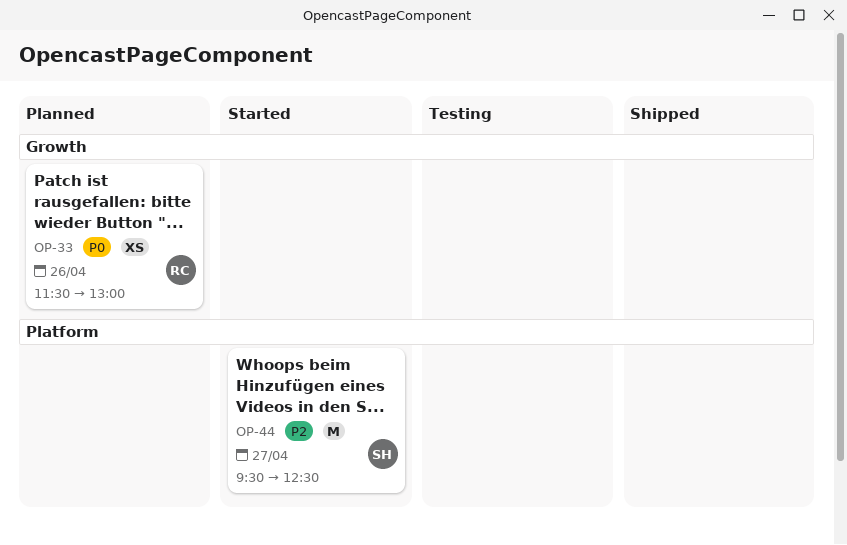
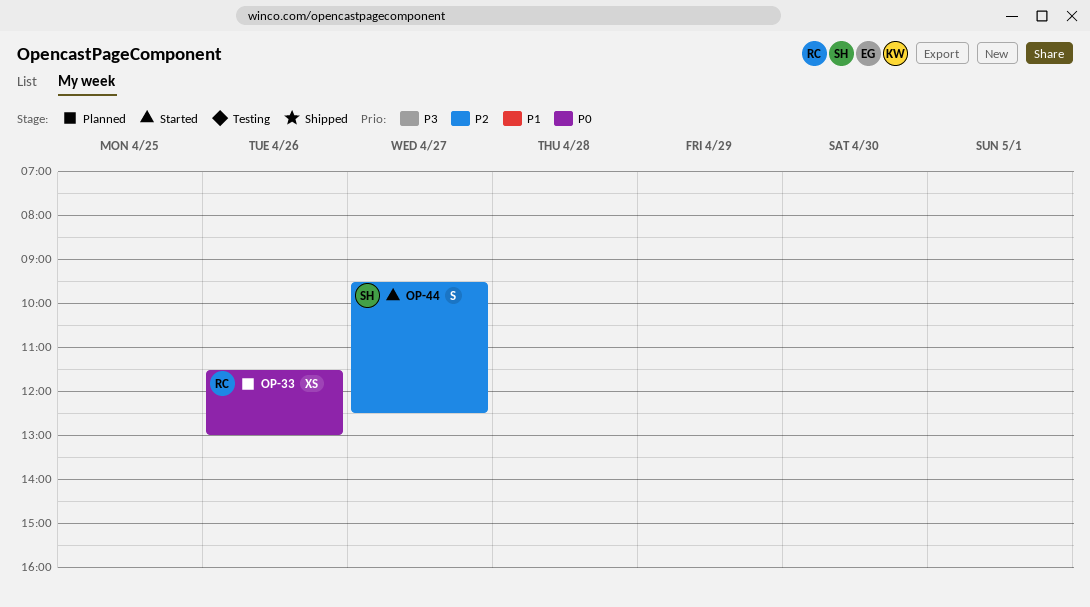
OP-44, estimate: M -> S

